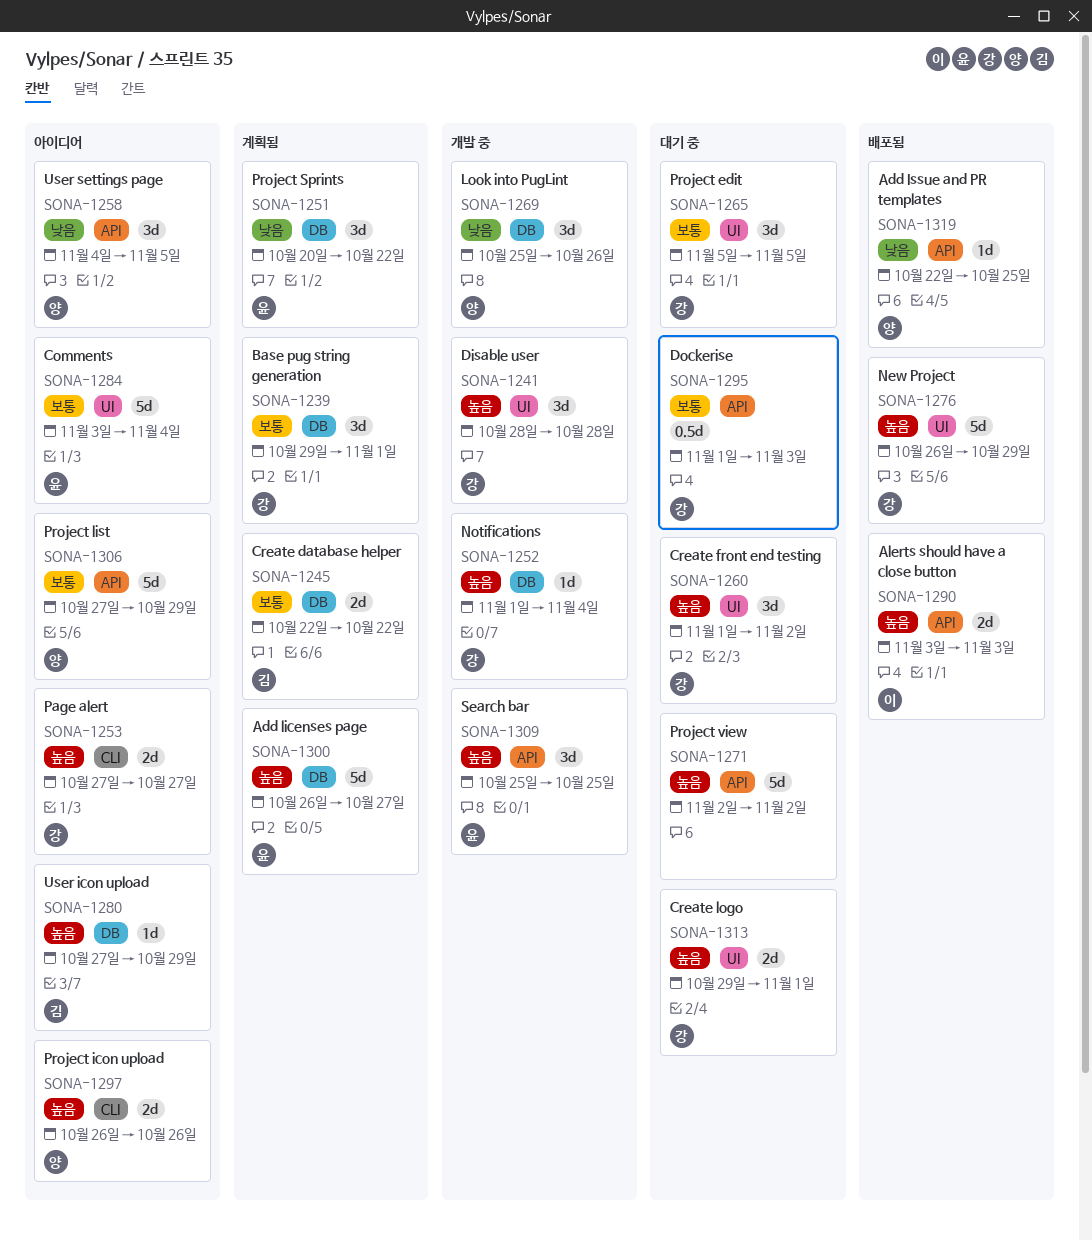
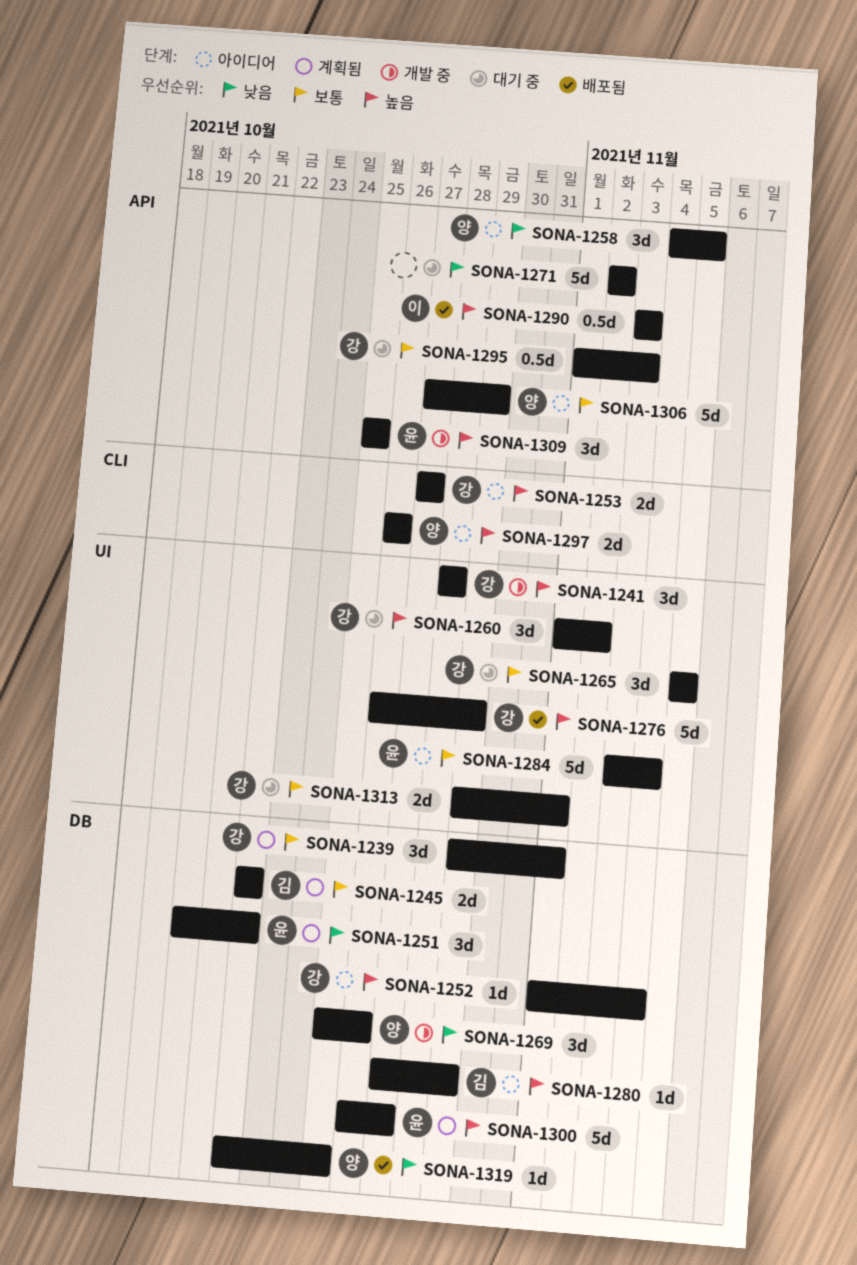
SONA-1252, status: 개발 중 -> 아이디어
SONA-1271, priority: 높음 -> 낮음
SONA-1290, estimate: 2d -> 0.5d
SONA-1313, priority: 높음 -> 보통
SONA-1319, label: API -> DB

